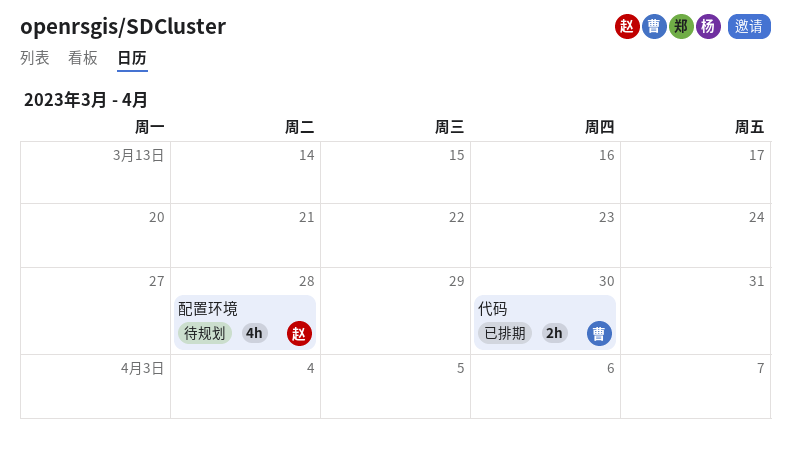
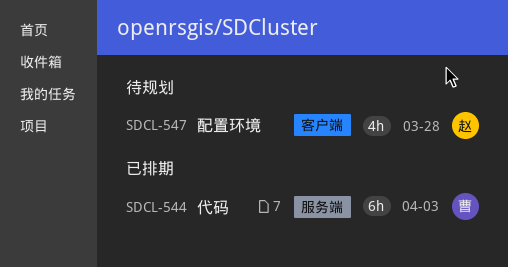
代码, estimate: 2h -> 6h
代码, due: Mar 30 -> Apr 3

